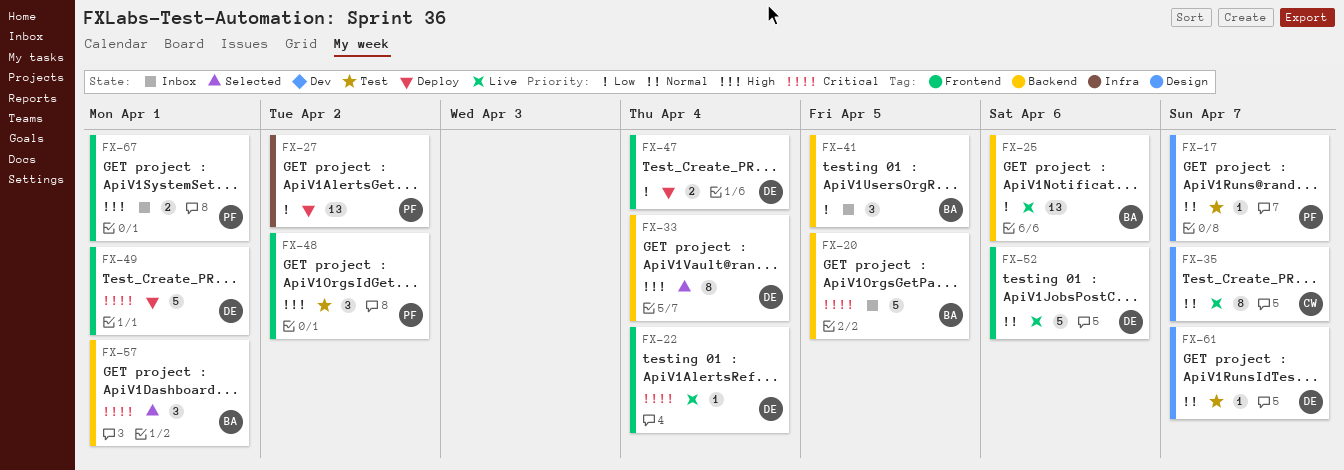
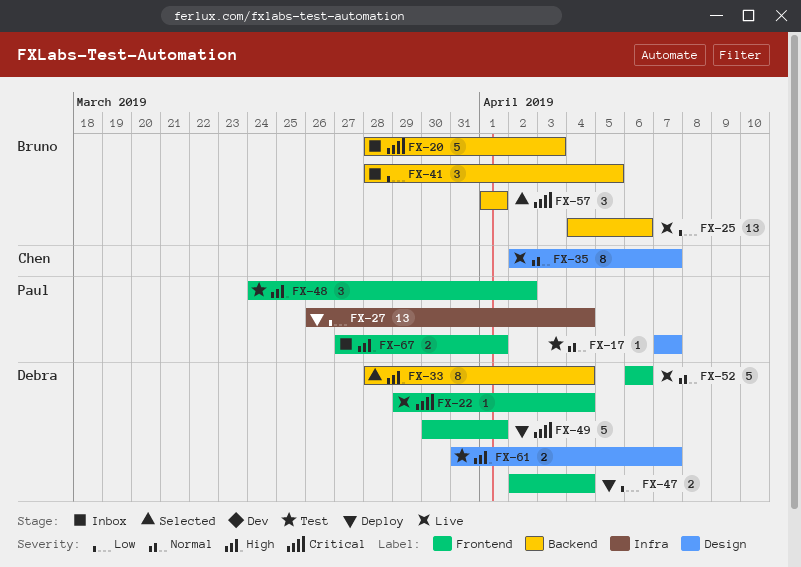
FX-20, due: Apr 5 -> Apr 3
FX-27, due: Apr 2 -> Apr 4
FX-61, priority: Normal -> High
FX-61, estimate: 1 -> 2

